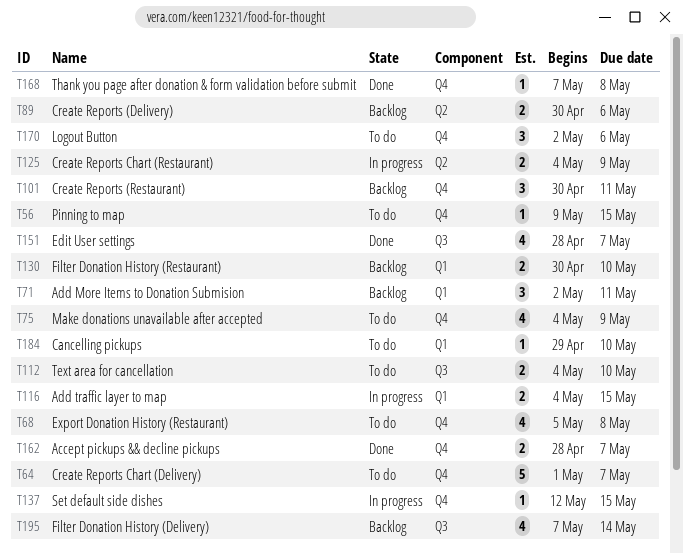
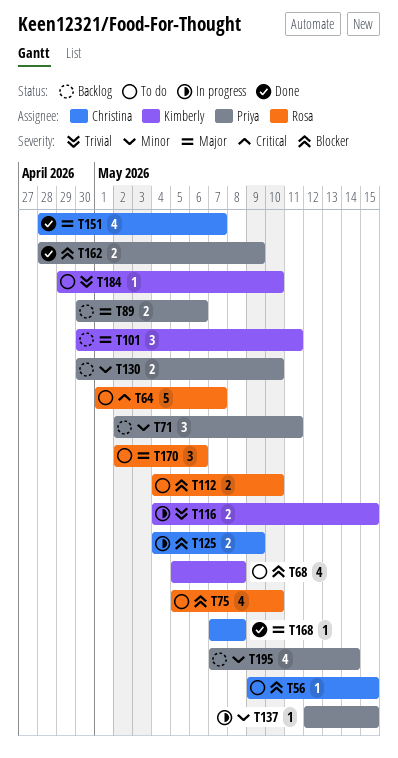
T75, start: May 4 -> May 5
T75, due: May 9 -> May 10
T162, due: May 7 -> May 9

